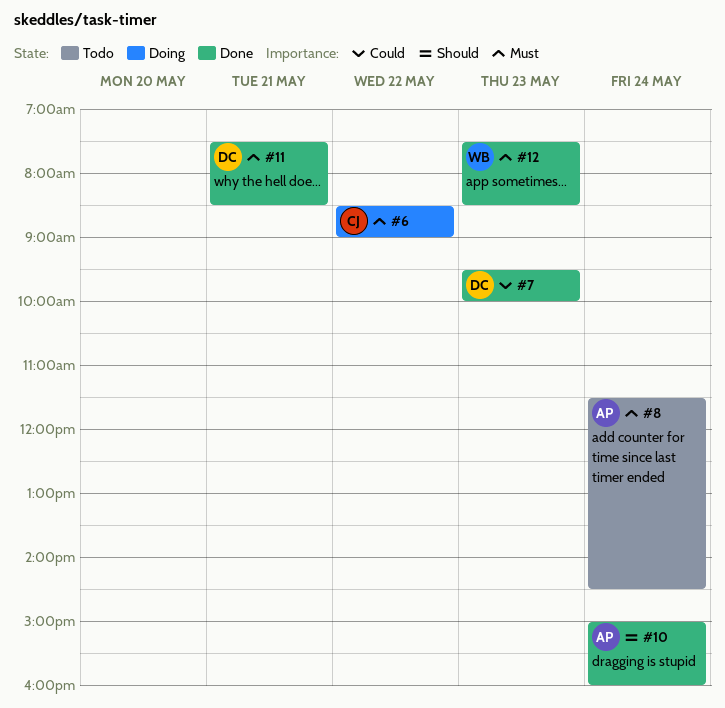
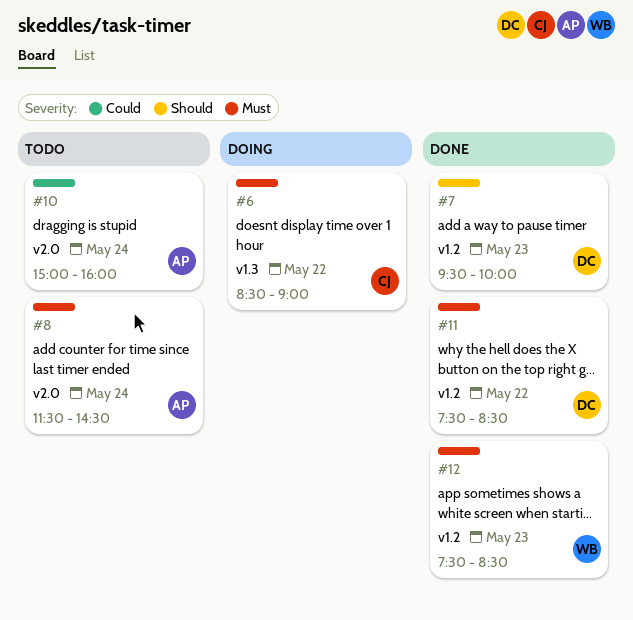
#7, priority: Could -> Should
#10, status: Done -> Todo
#10, priority: Should -> Could
#11, day: May 21 -> May 22

